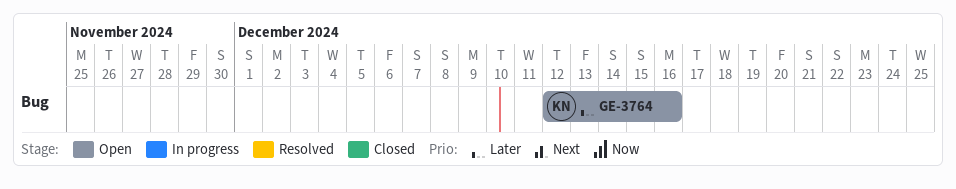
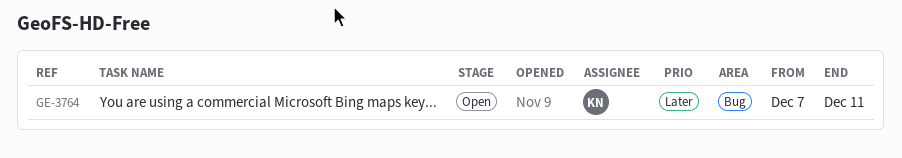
GE-3764, start: Dec 12 -> Dec 7
GE-3764, due: Dec 16 -> Dec 11

